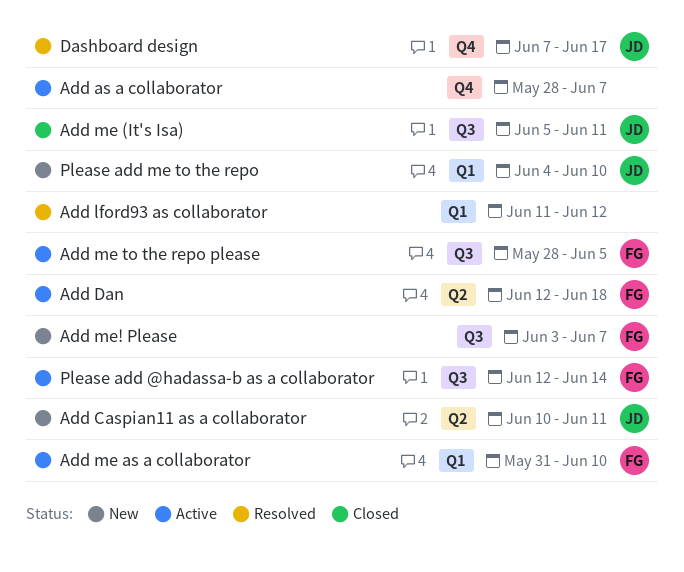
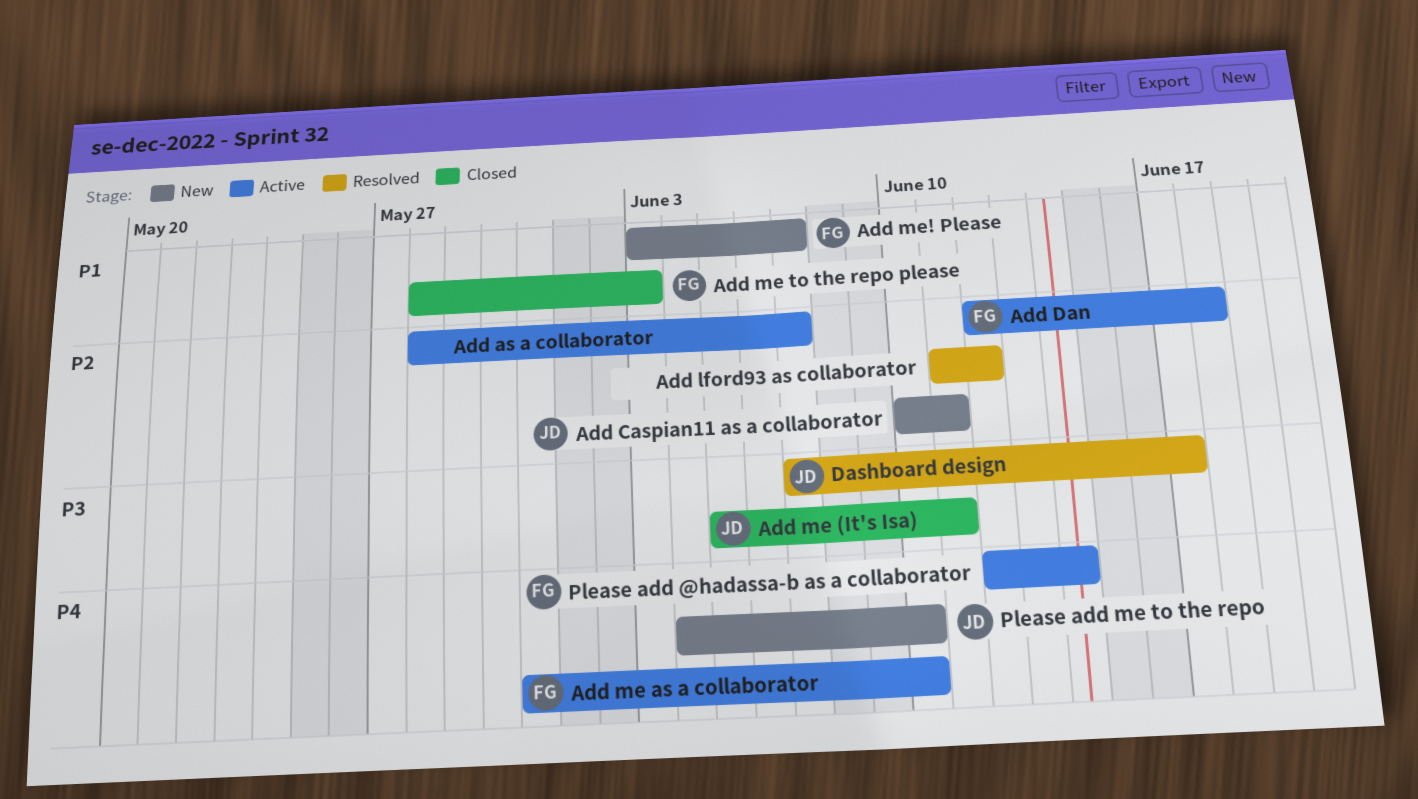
Add me to the repo please, status: Active -> Closed
Add me to the repo please, due: Jun 5 -> Jun 3

